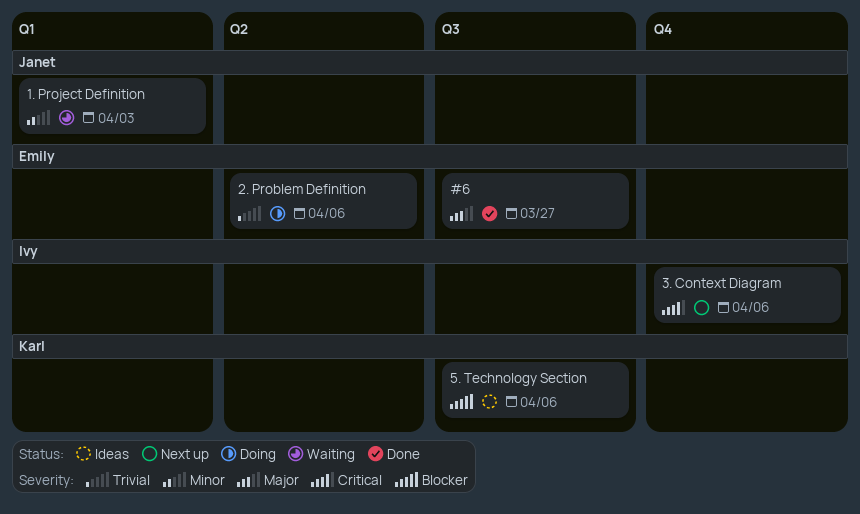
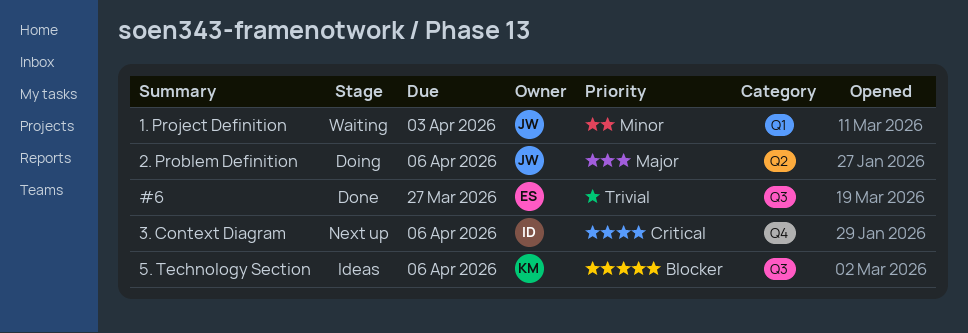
#6, priority: Major -> Trivial
2. Problem Definition, owner: Emily -> Janet
2. Problem Definition, priority: Trivial -> Major

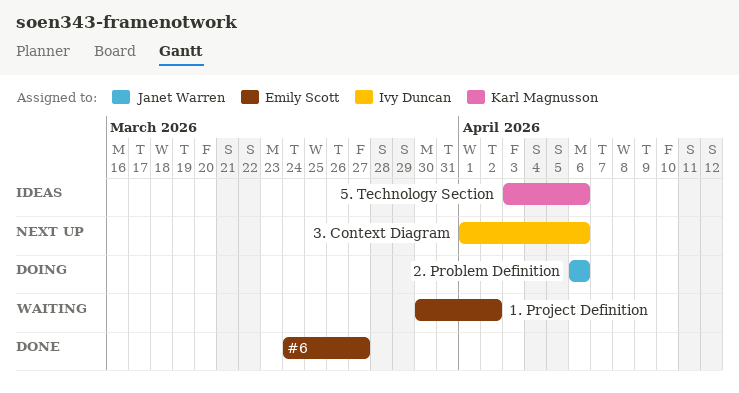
1. Project Definition, owner: Janet Warren -> Emily Scott
1. Project Definition, due: Apr 3 -> Apr 2

